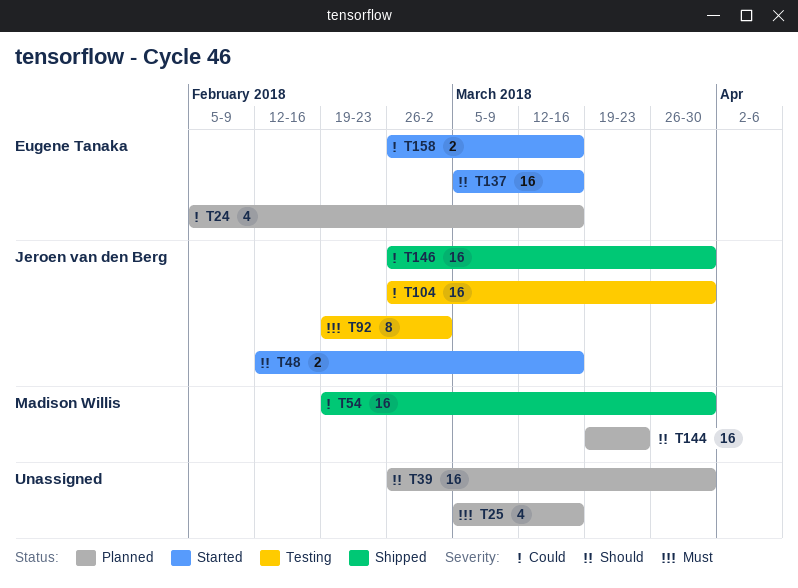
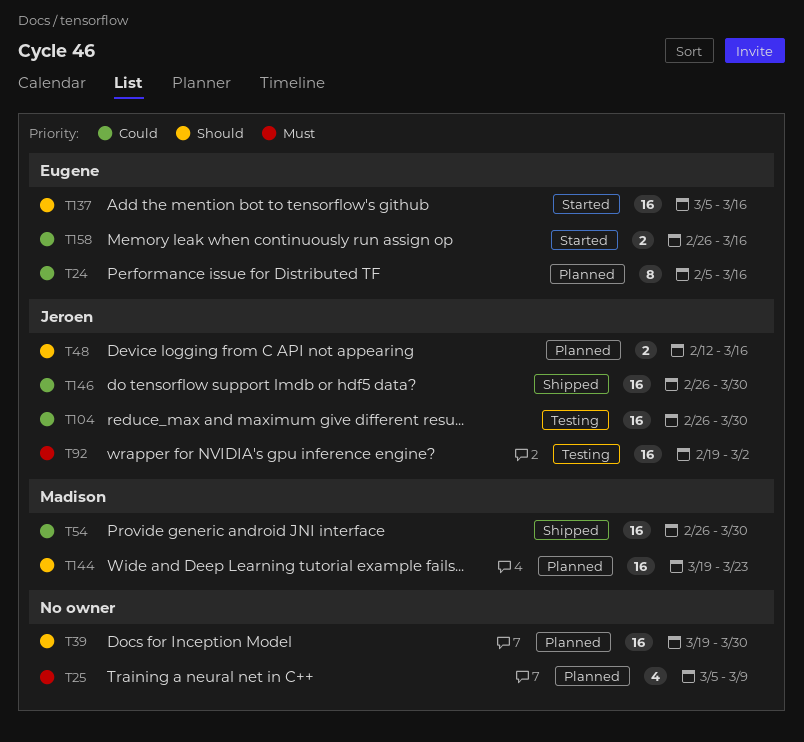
T24, estimate: 4 -> 8
T25, due: Mar 16 -> Mar 9
T39, start: Feb 26 -> Mar 19
T48, status: Started -> Planned
T54, start: Feb 19 -> Feb 26
T92, estimate: 8 -> 16

